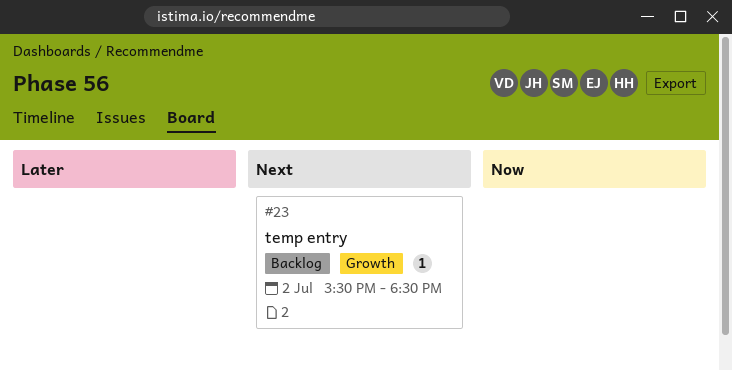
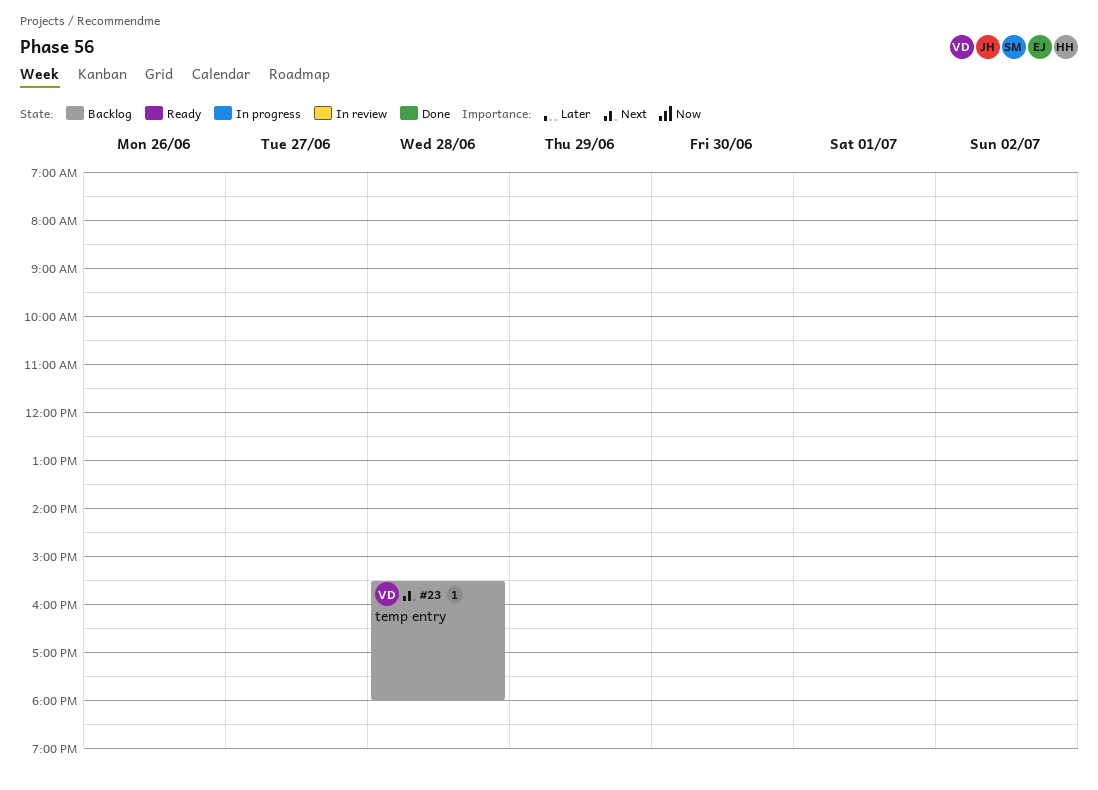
#23, day: Jul 2 -> Jun 28
#23, ends: 18:30 -> 18:00

